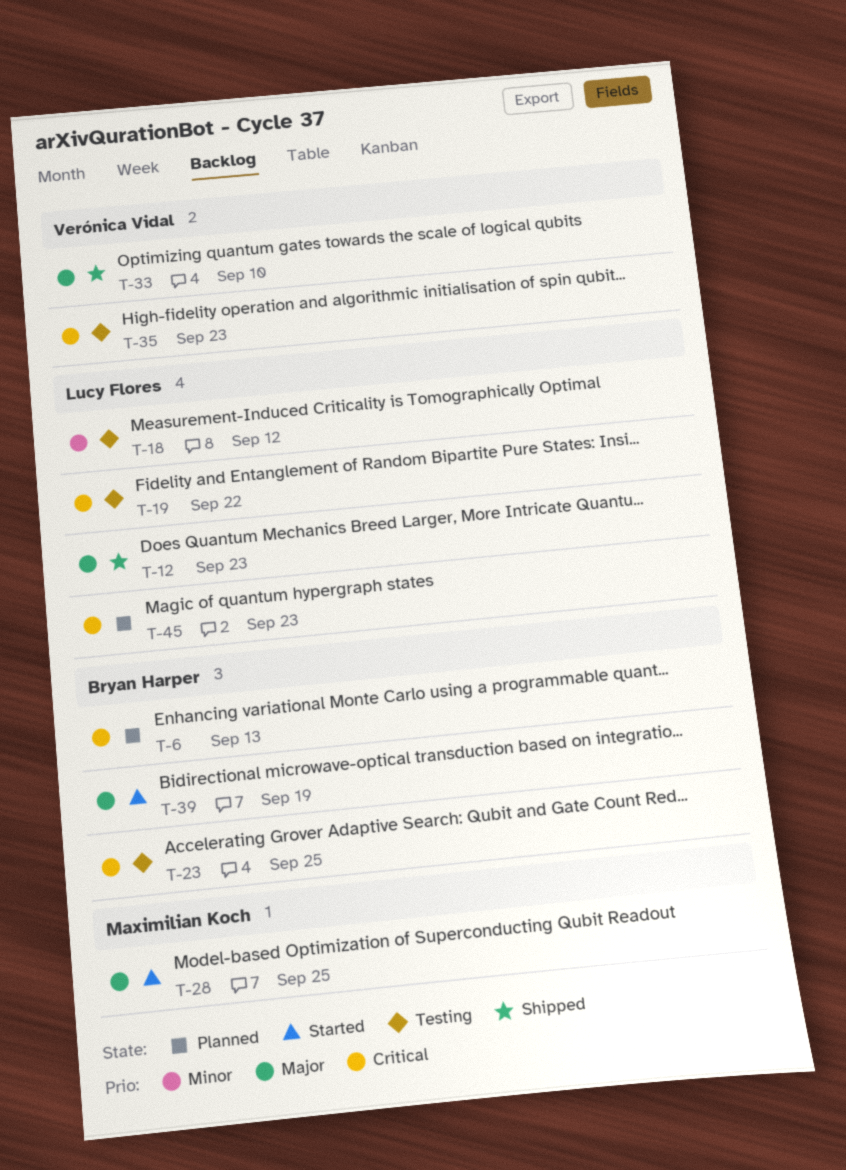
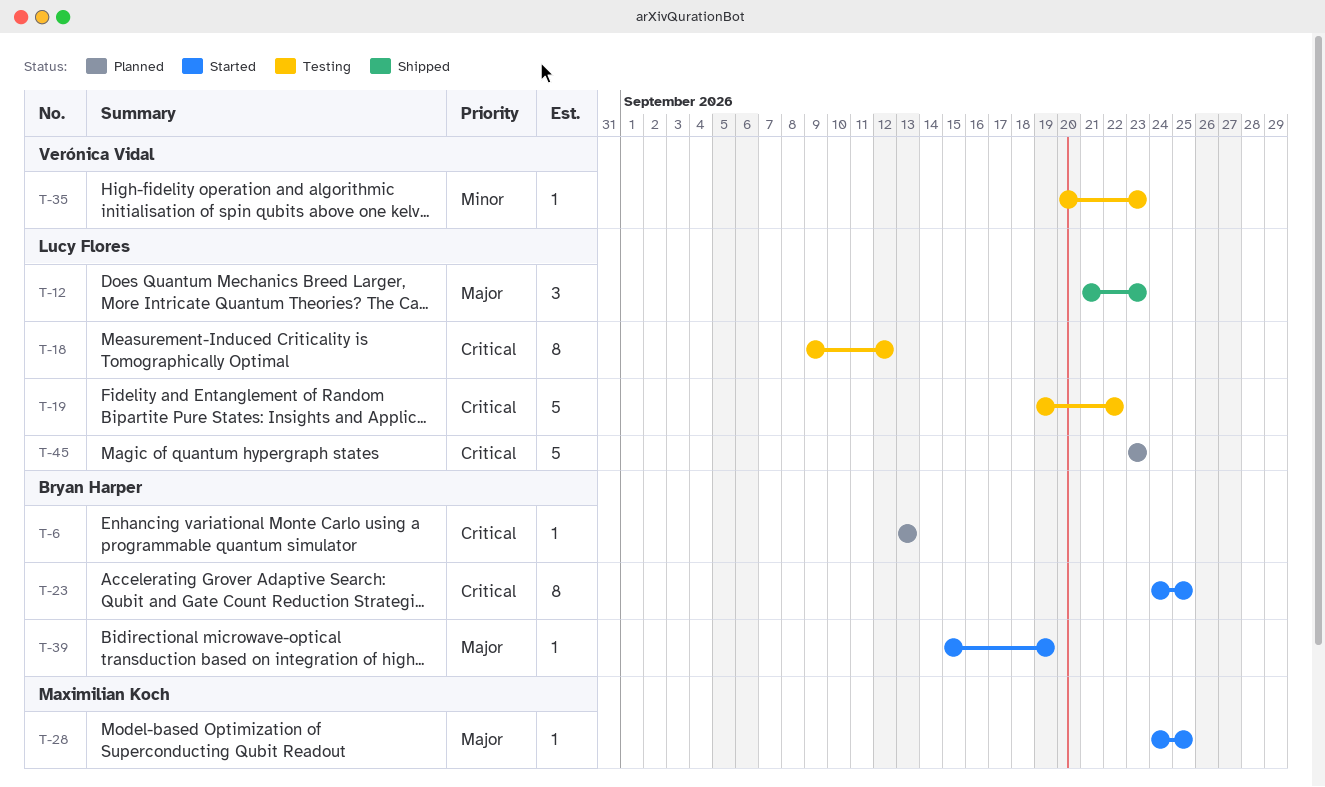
T-18, priority: Minor -> Critical
T-23, status: Testing -> Started
T-33: present -> none
T-35, priority: Critical -> Minor

